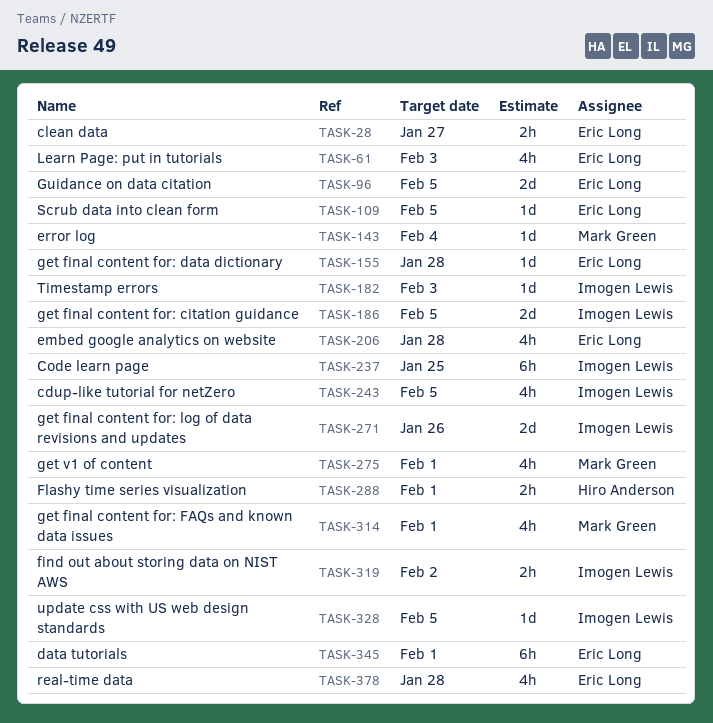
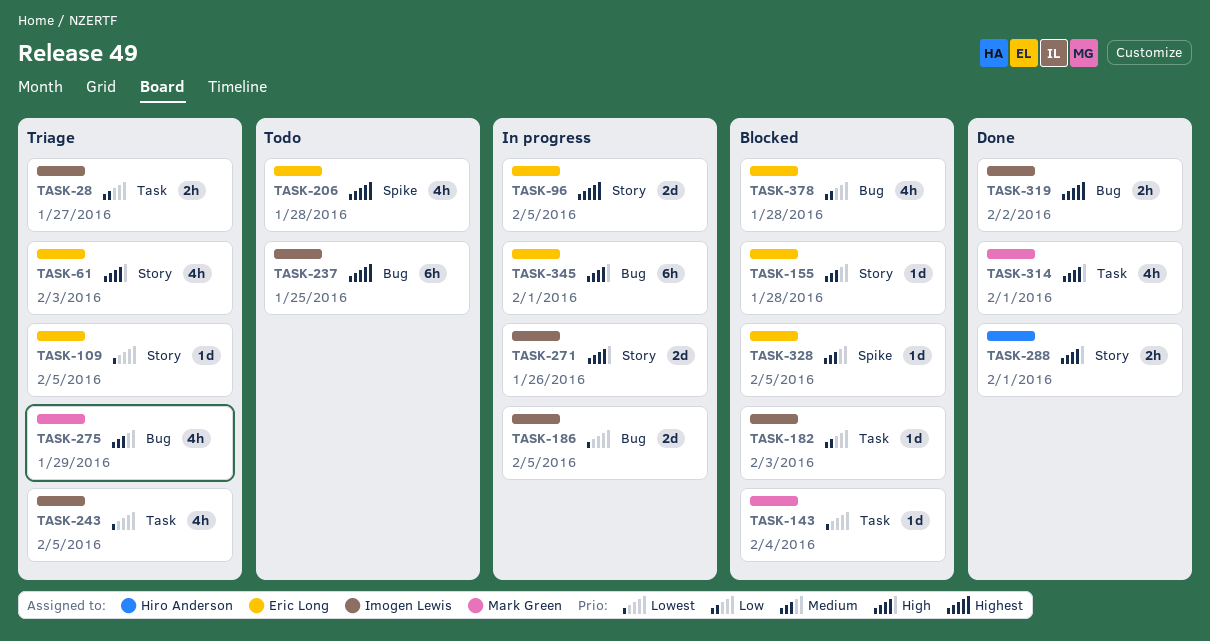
TASK-28, owner: Eric Long -> Imogen Lewis
TASK-275, due: Feb 1 -> Jan 29
TASK-328, owner: Imogen Lewis -> Eric Long

